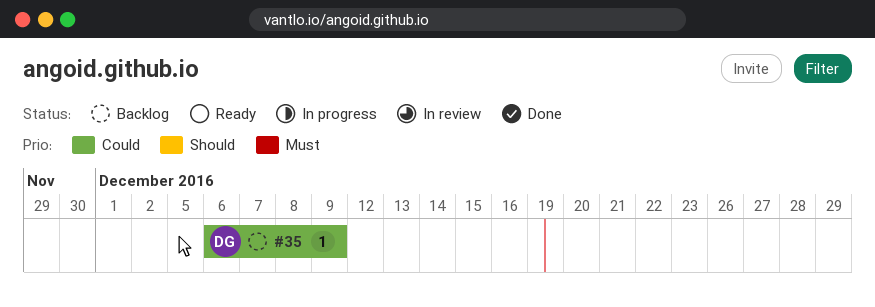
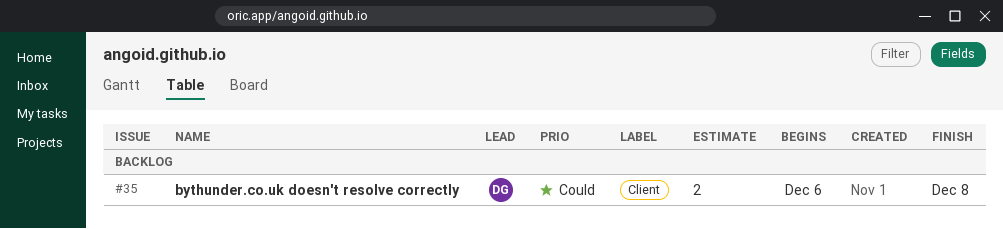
#35, estimate: 1 -> 2
#35, due: Dec 9 -> Dec 8

